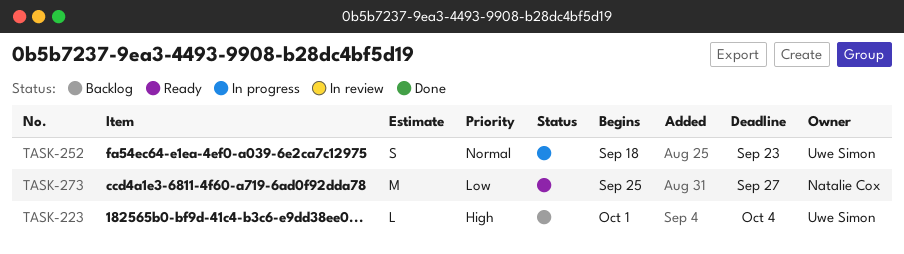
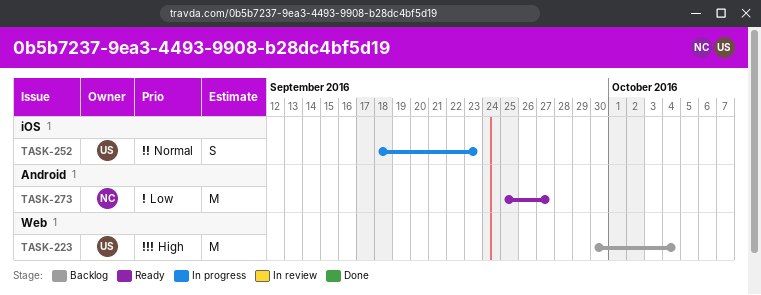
TASK-223, estimate: L -> M
TASK-223, start: Oct 1 -> Sep 30

